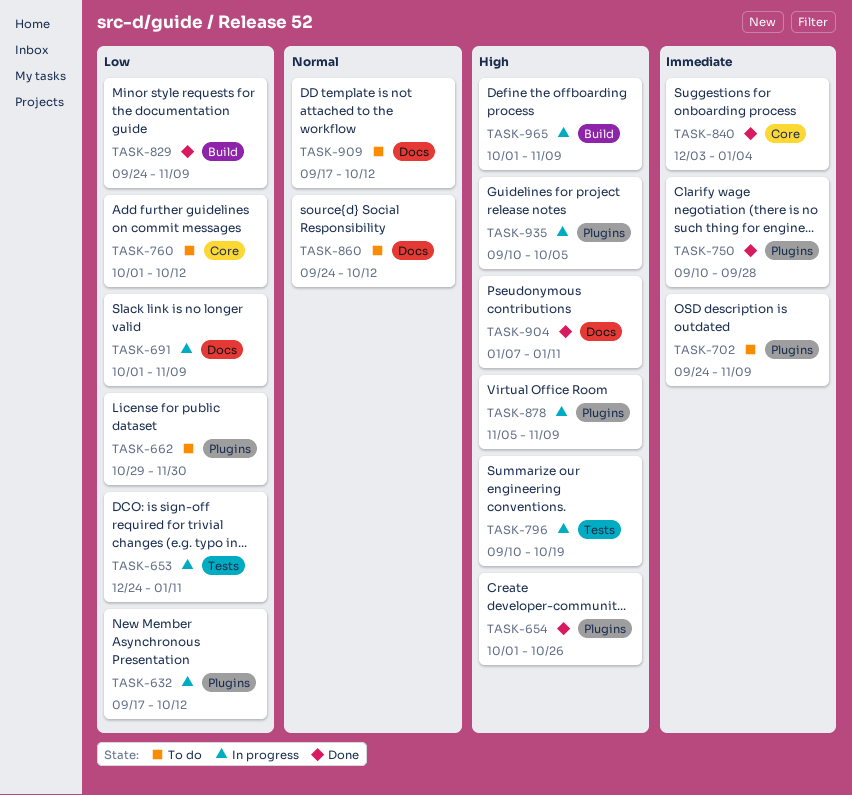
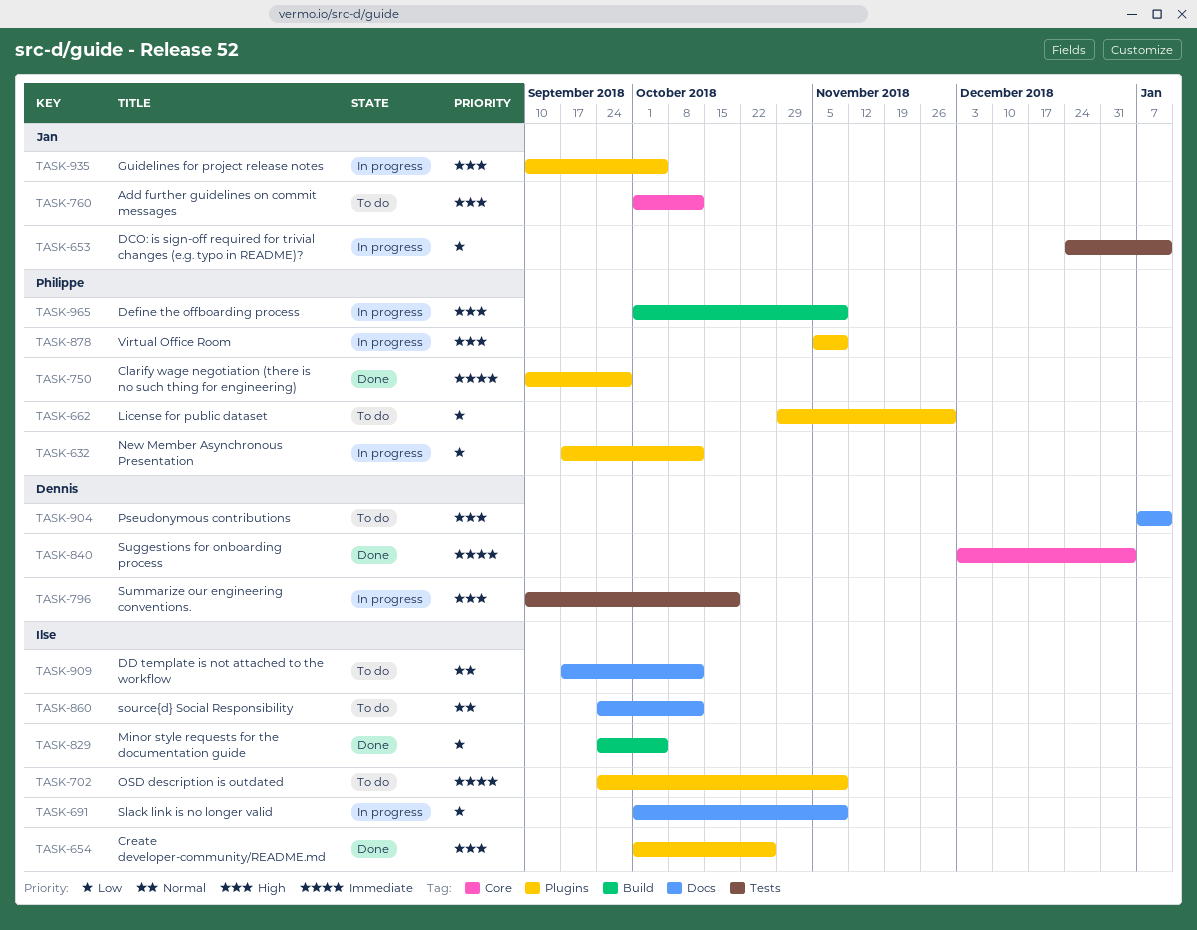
TASK-760, priority: Low -> High
TASK-829, due: Nov 9 -> Oct 5
TASK-904, status: Done -> To do

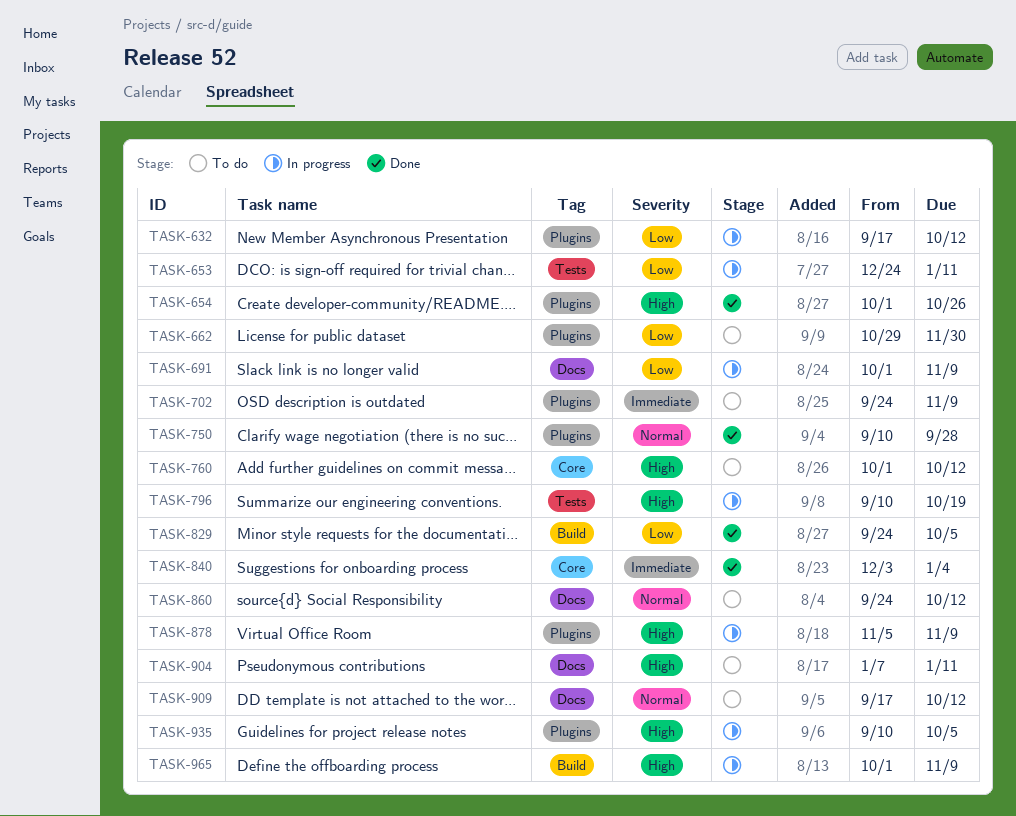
TASK-750, priority: Immediate -> Normal

